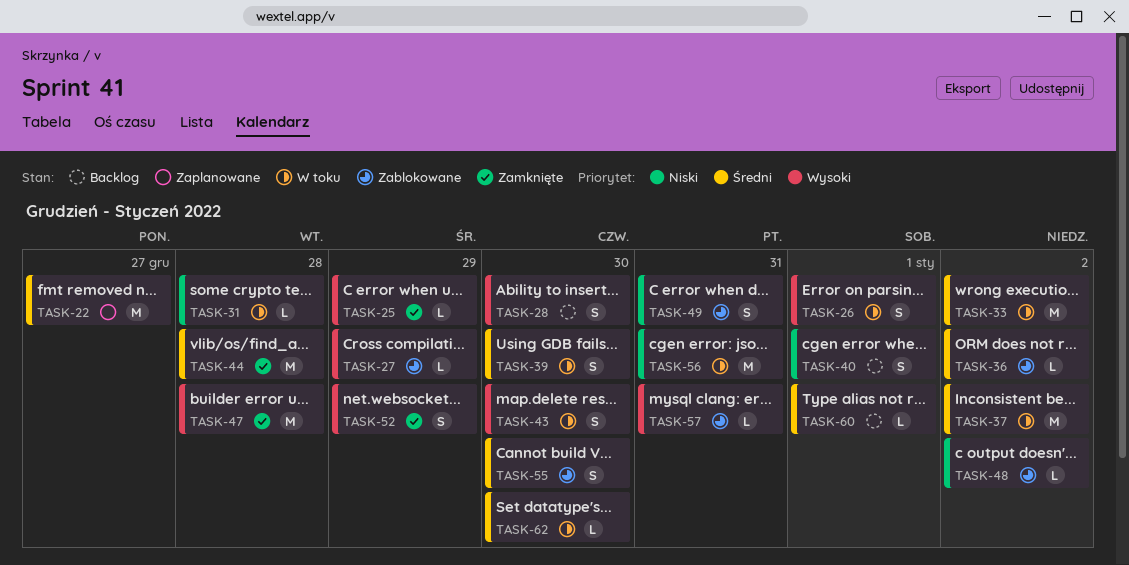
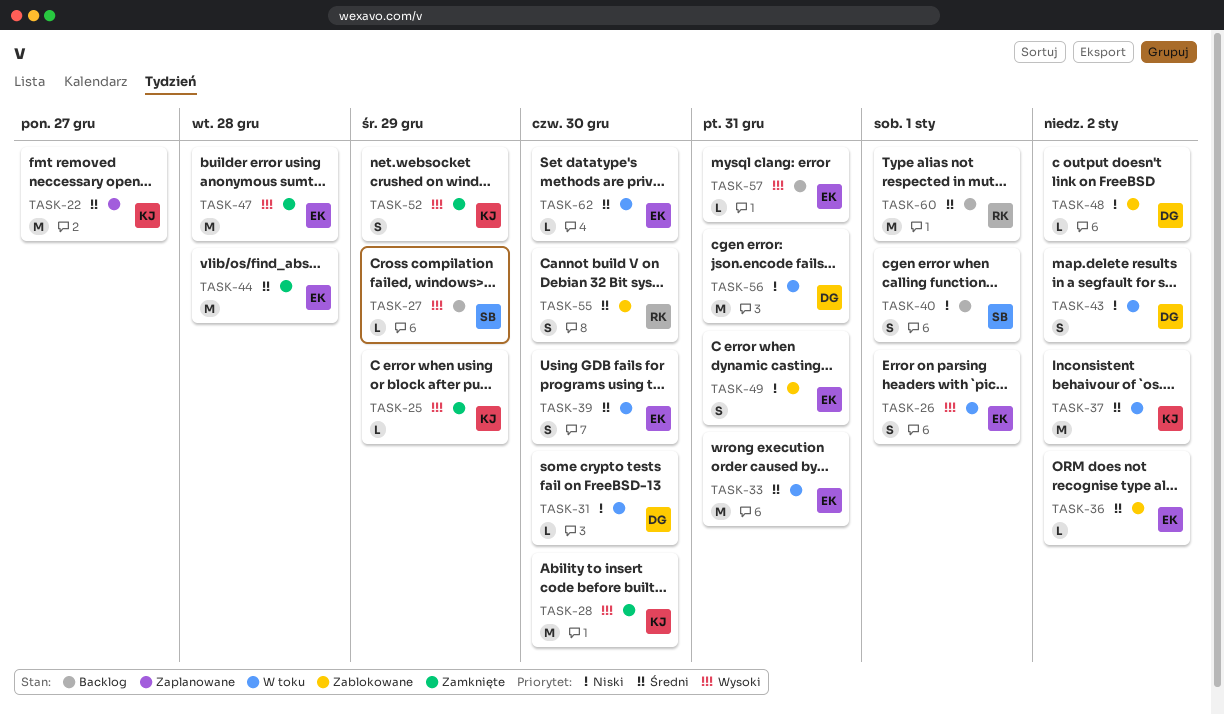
TASK-27, status: Zablokowane -> Backlog
TASK-28, status: Backlog -> Zamknięte
TASK-28, estimate: S -> M
TASK-31, due: Dec 28 -> Dec 30
TASK-33, due: Jan 2 -> Dec 31
TASK-43, priority: Wysoki -> Niski
TASK-43, due: Dec 30 -> Jan 2
TASK-57, status: Zablokowane -> Backlog
TASK-60, estimate: L -> M

